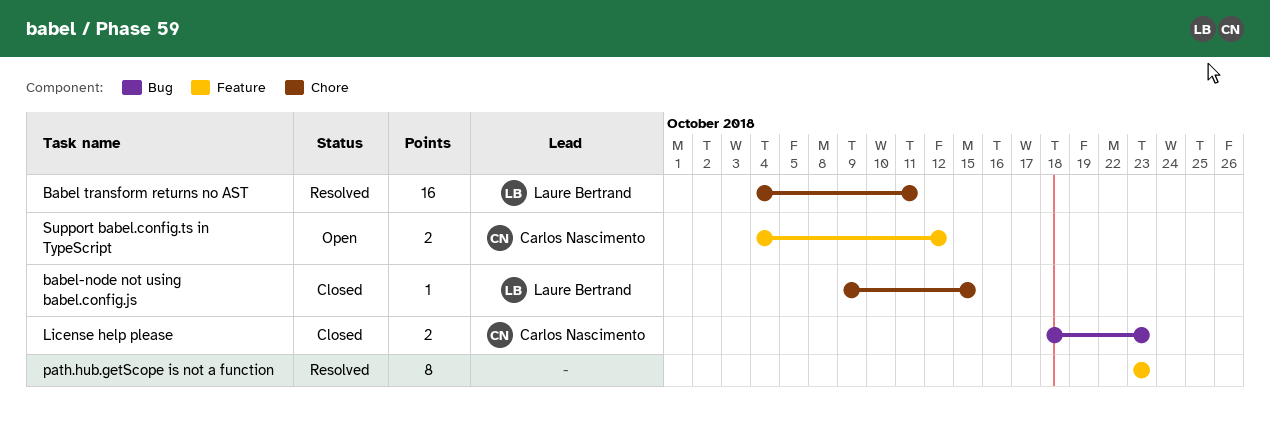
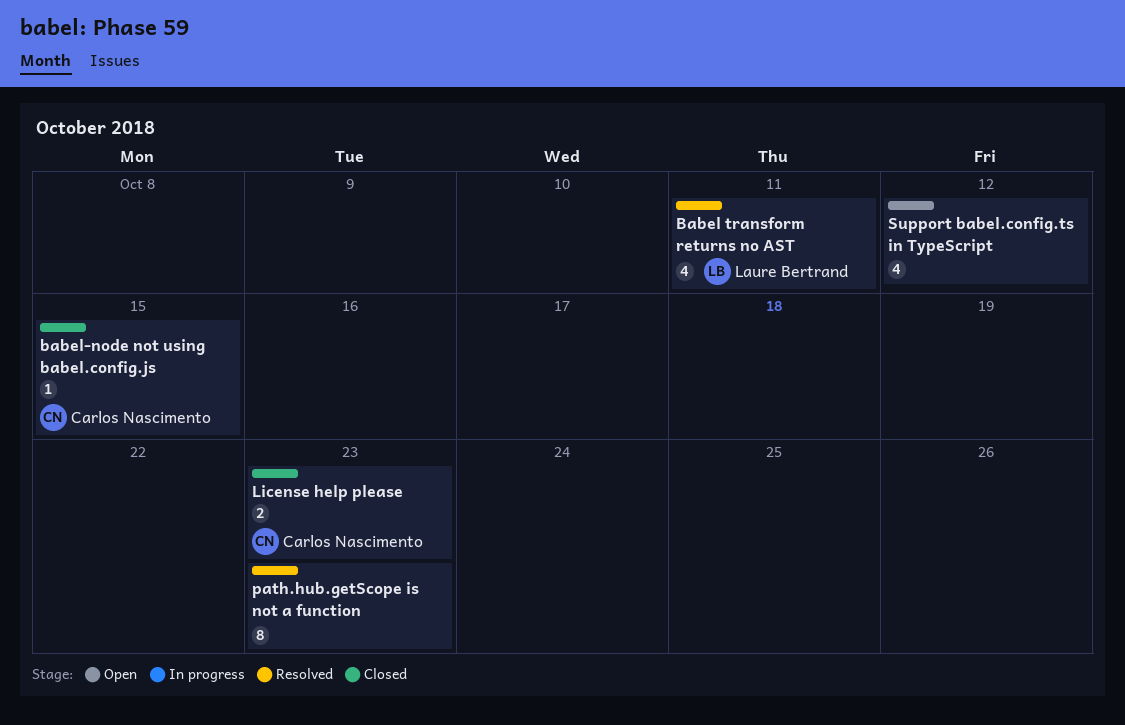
Babel transform returns no AST, estimate: 16 -> 4
babel-node not using babel.config.js, owner: Laure Bertrand -> Carlos Nascimento
Support babel.config.ts in TypeScript, owner: Carlos Nascimento -> none
Support babel.config.ts in TypeScript, estimate: 2 -> 4

